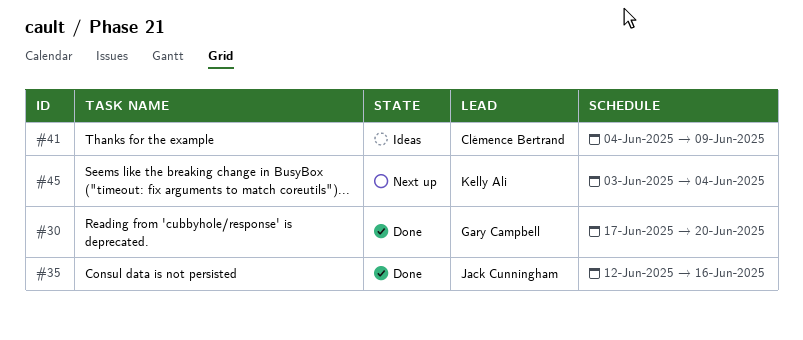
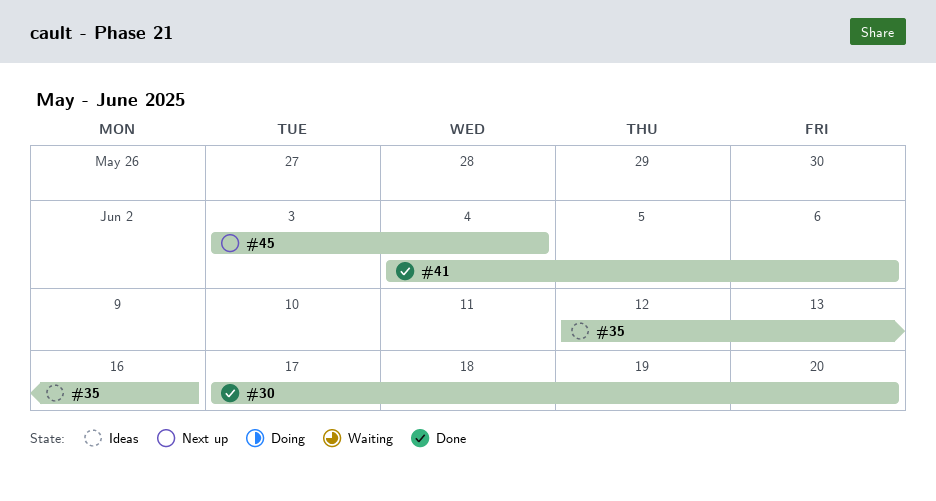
#35, status: Done -> Ideas
#41, status: Ideas -> Done
#41, due: Jun 9 -> Jun 6

